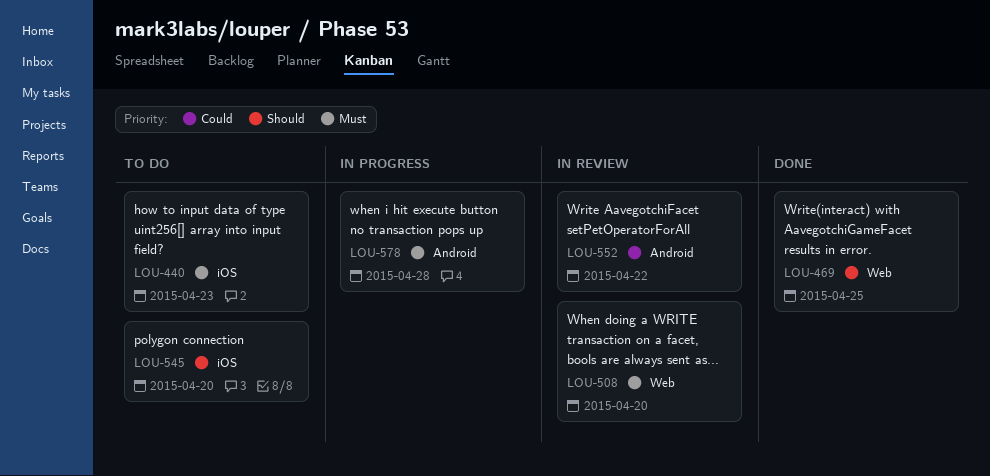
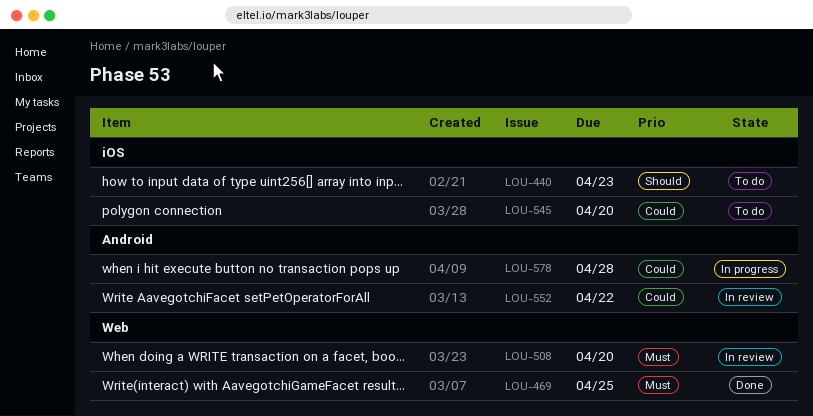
LOU-440, priority: Must -> Should
LOU-469, priority: Should -> Must
LOU-545, priority: Should -> Could
LOU-578, priority: Must -> Could

